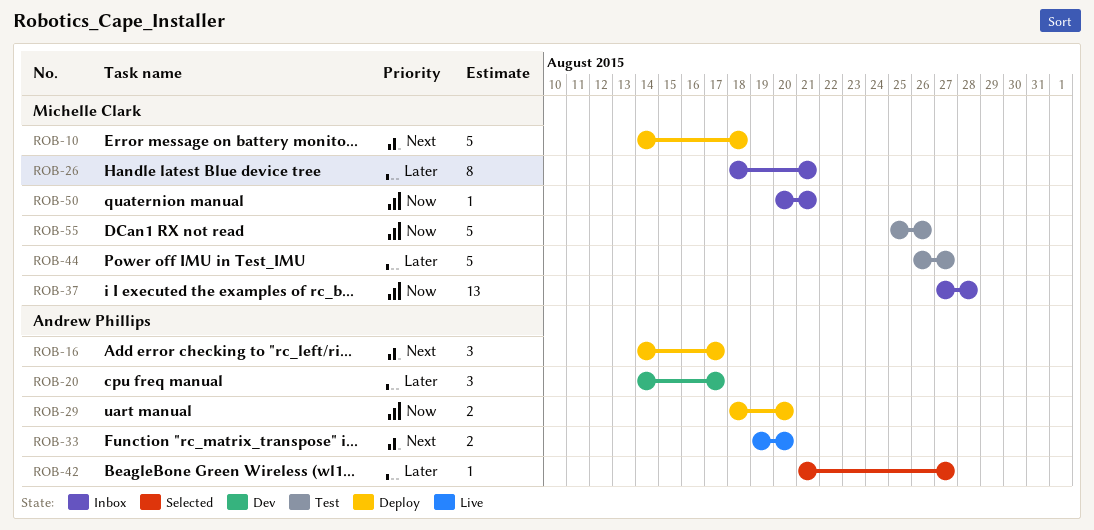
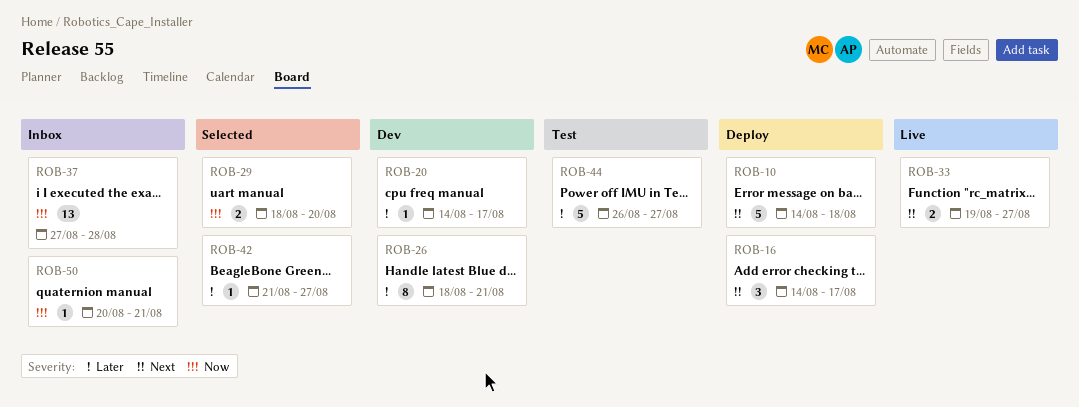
ROB-20, estimate: 3 -> 1
ROB-26, status: Inbox -> Dev
ROB-29, status: Deploy -> Selected
ROB-33, due: Aug 20 -> Aug 27
ROB-55: present -> none

